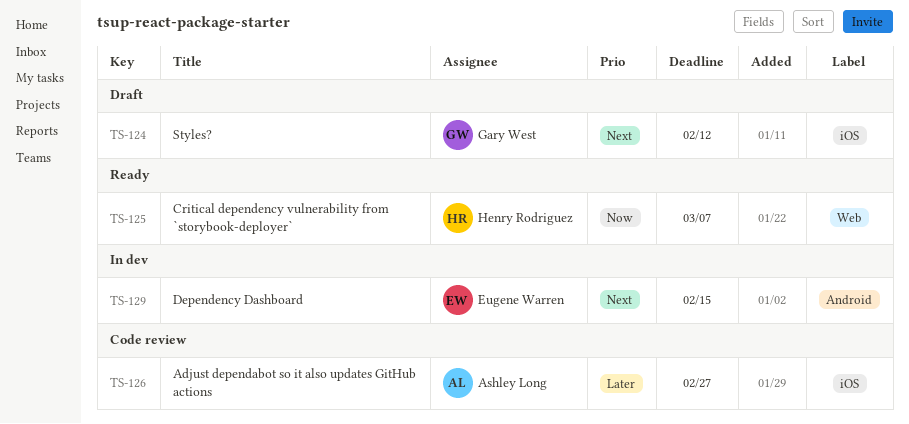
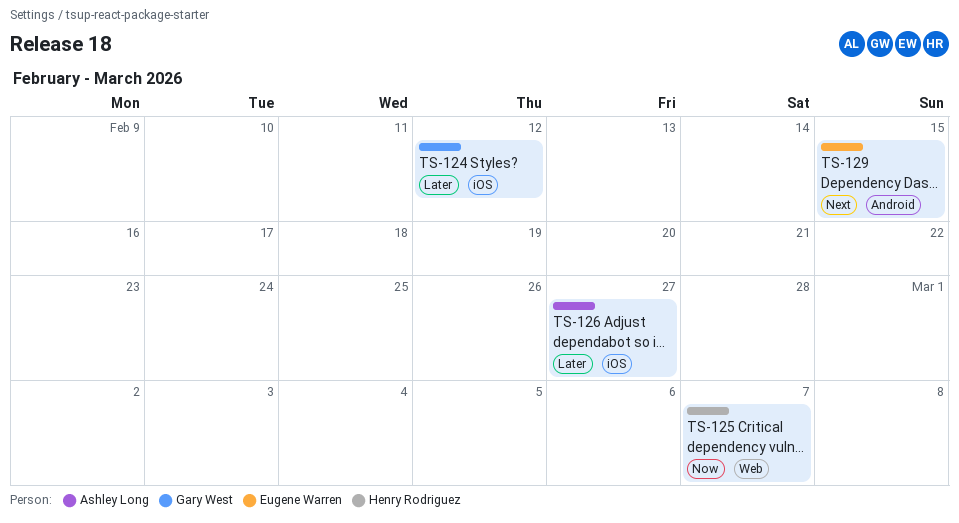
TS-124, priority: Next -> Later

